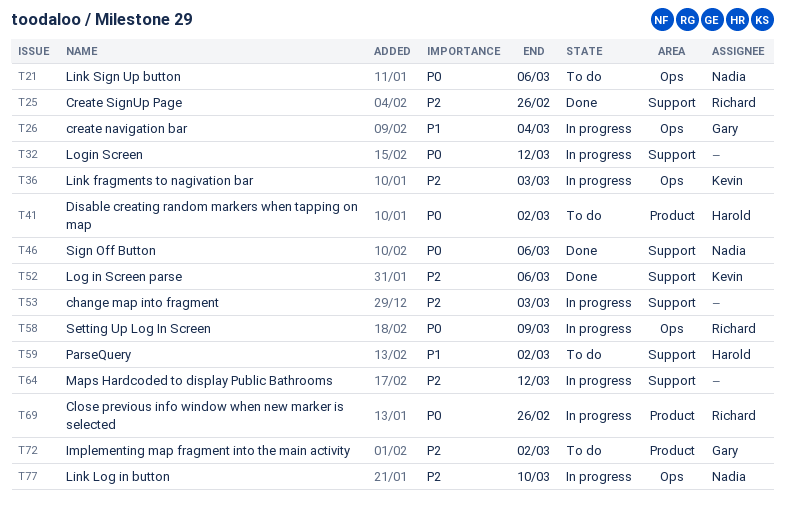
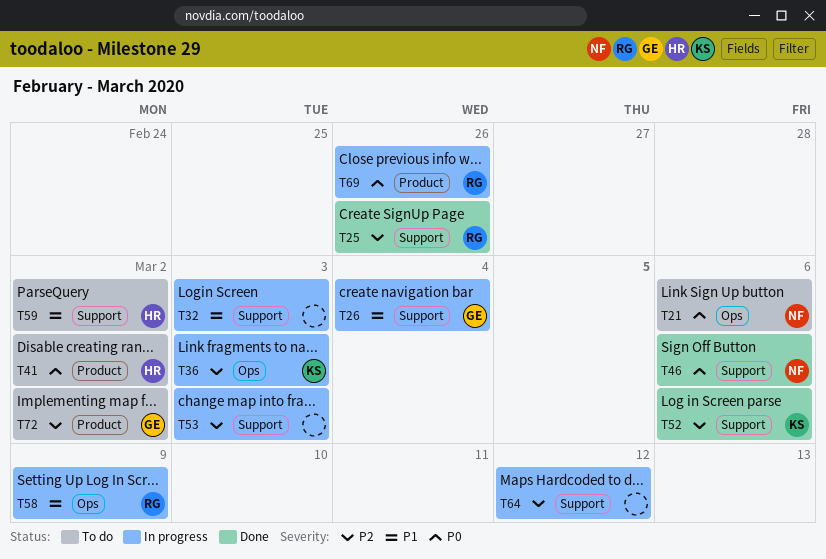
T26, label: Ops -> Support
T32, priority: P0 -> P1
T32, due: Mar 12 -> Mar 3
T58, priority: P0 -> P1
T77: present -> none

